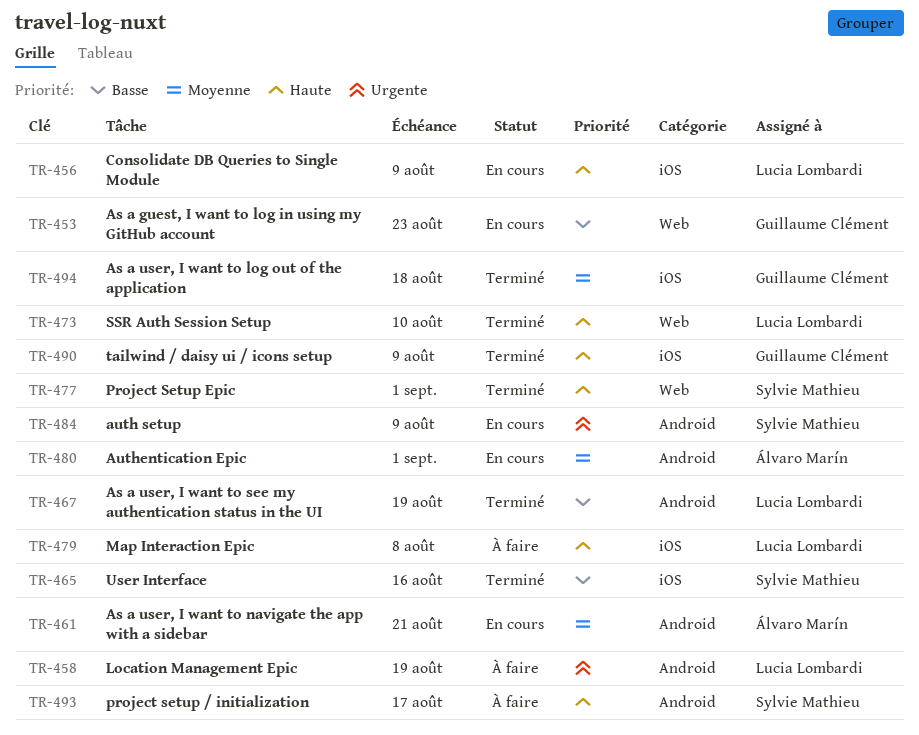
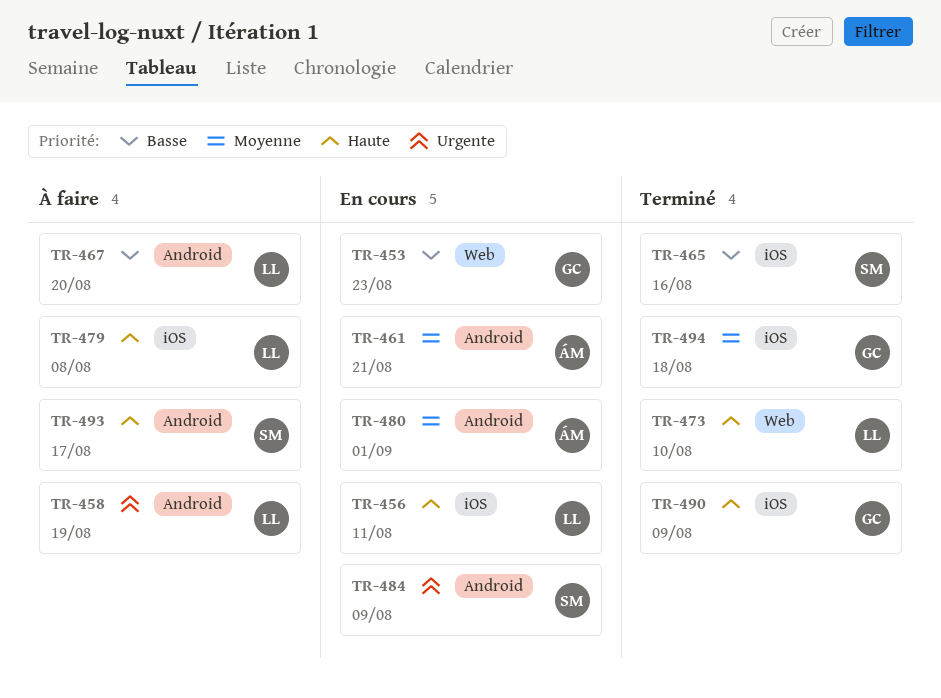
TR-456, due: Aug 9 -> Aug 11
TR-467, status: Terminé -> À faire
TR-467, due: Aug 19 -> Aug 20
TR-477: present -> none

